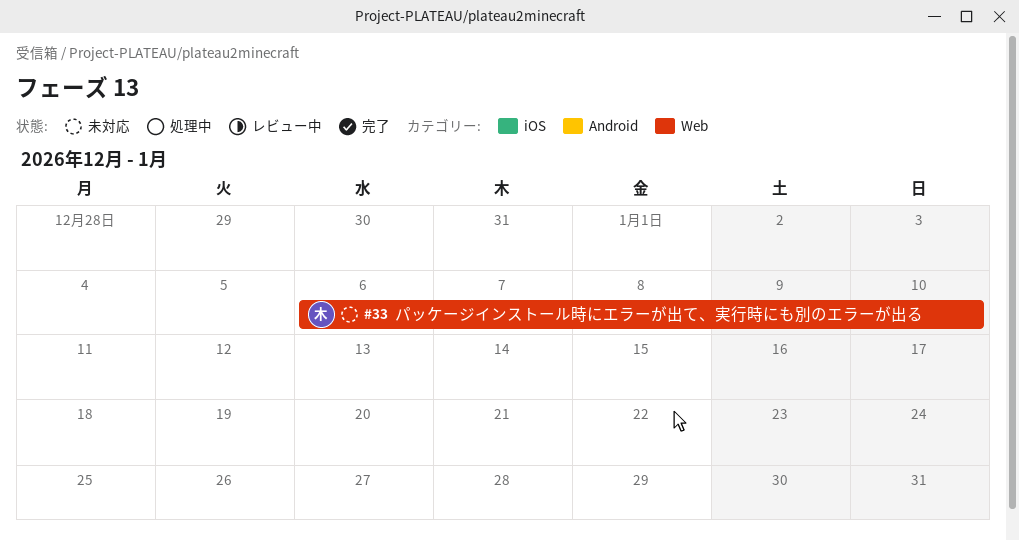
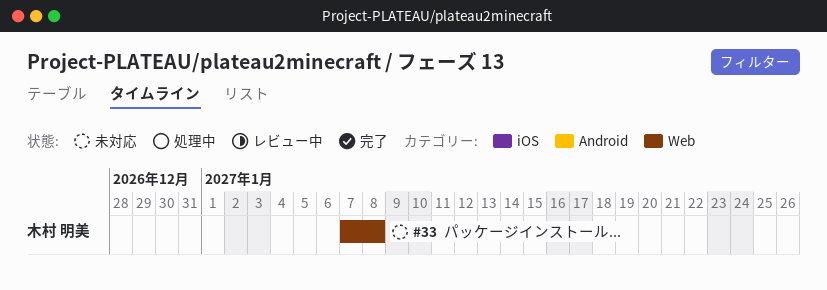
#33, start: Jan 6 -> Jan 7
#33, due: Jan 10 -> Jan 8

